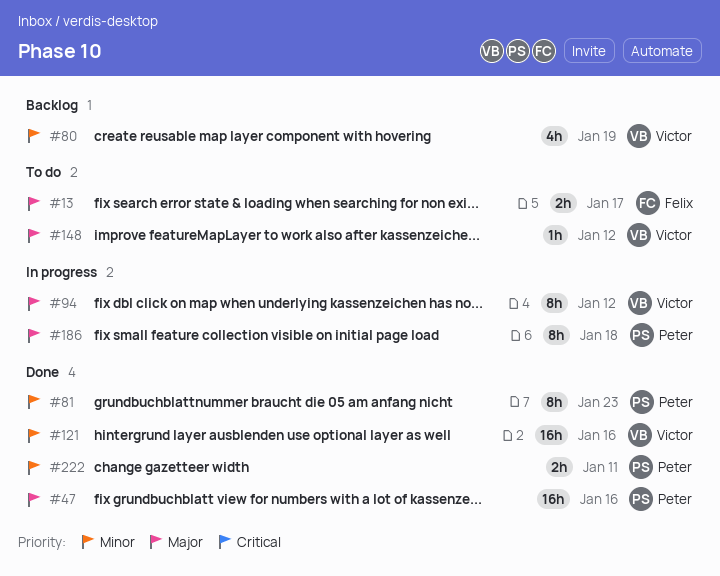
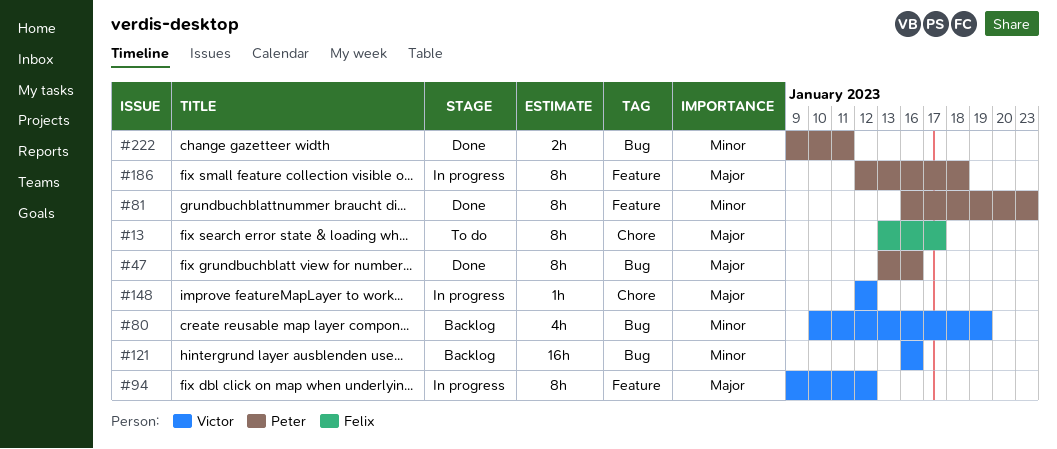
#13, estimate: 2h -> 8h
#47, estimate: 16h -> 8h
#121, status: Done -> Backlog
#148, status: To do -> In progress

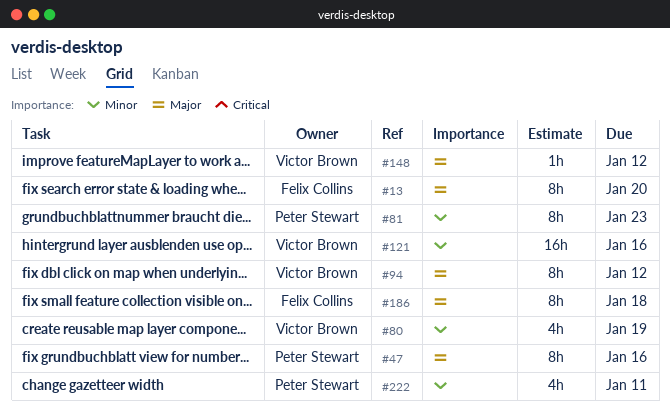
#13, due: Jan 17 -> Jan 20
#186, owner: Peter Stewart -> Felix Collins
#222, estimate: 2h -> 4h

